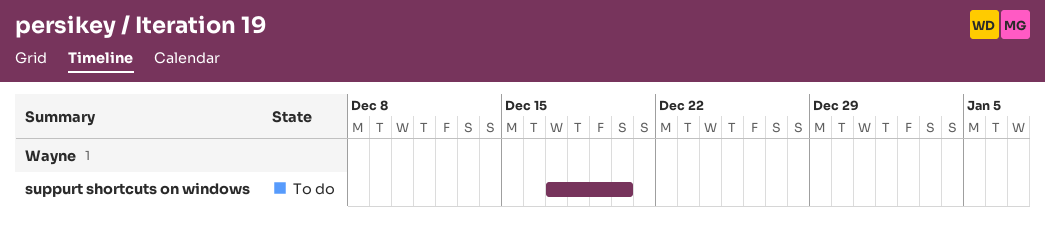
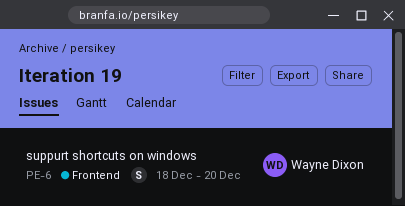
suppurt shortcuts on windows, start: Dec 17 -> Dec 18

